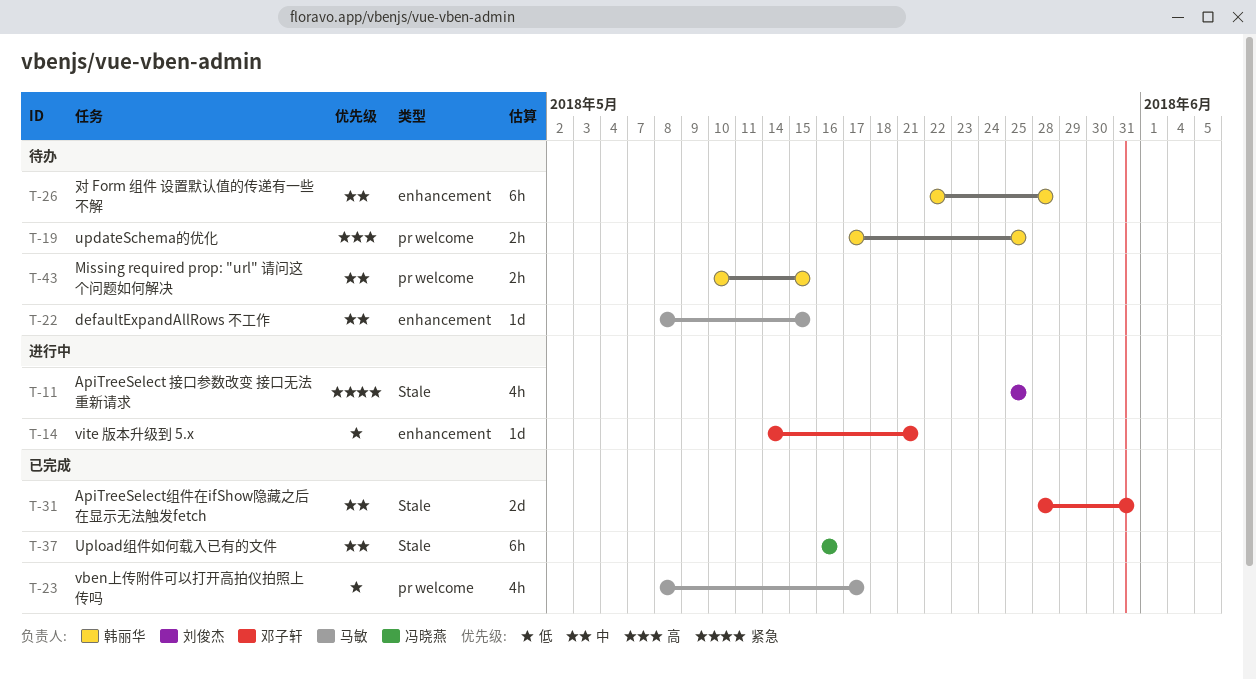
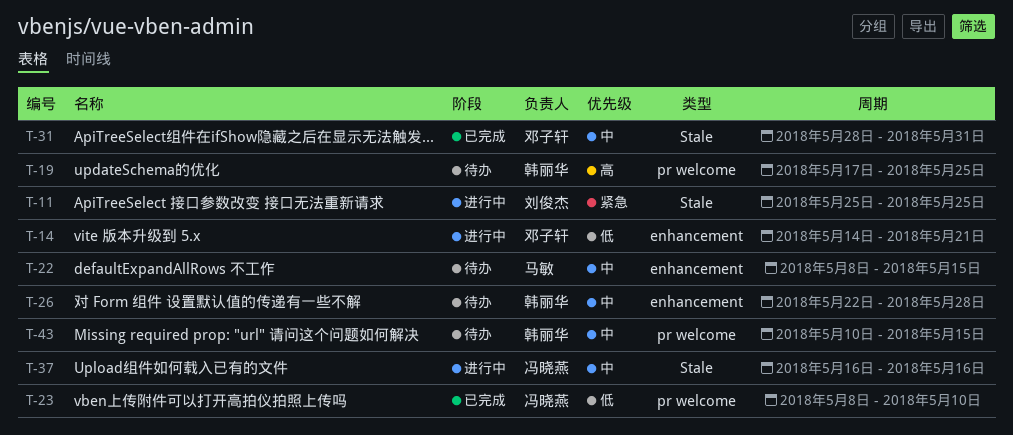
T-23, owner: 马敏 -> 冯晓燕
T-23, due: May 17 -> May 10
T-37, status: 已完成 -> 进行中

